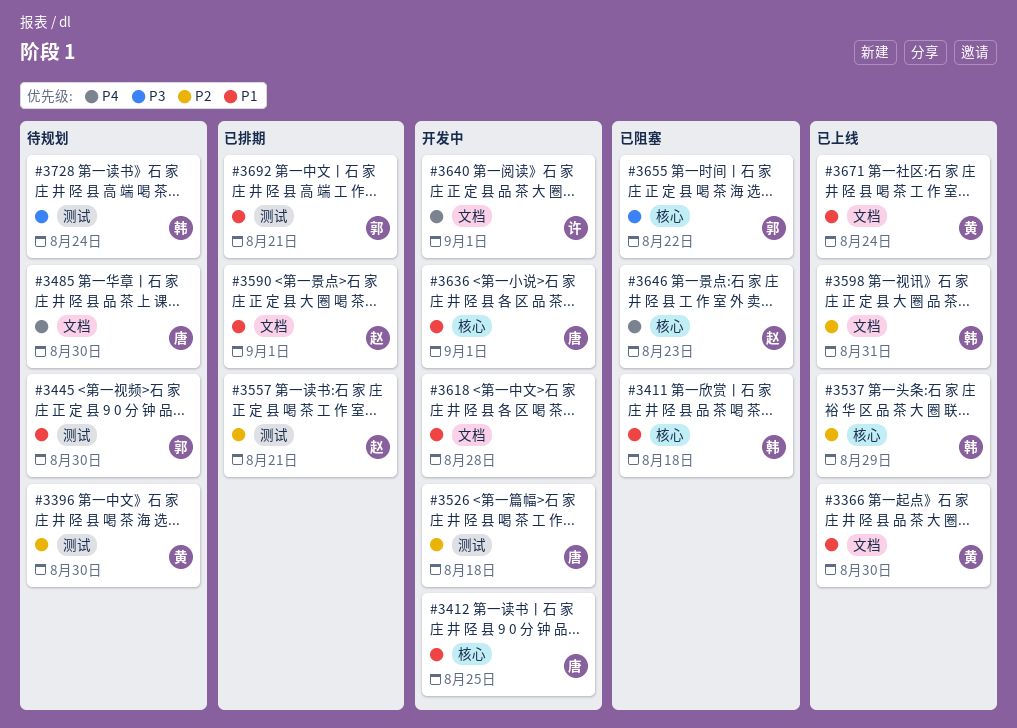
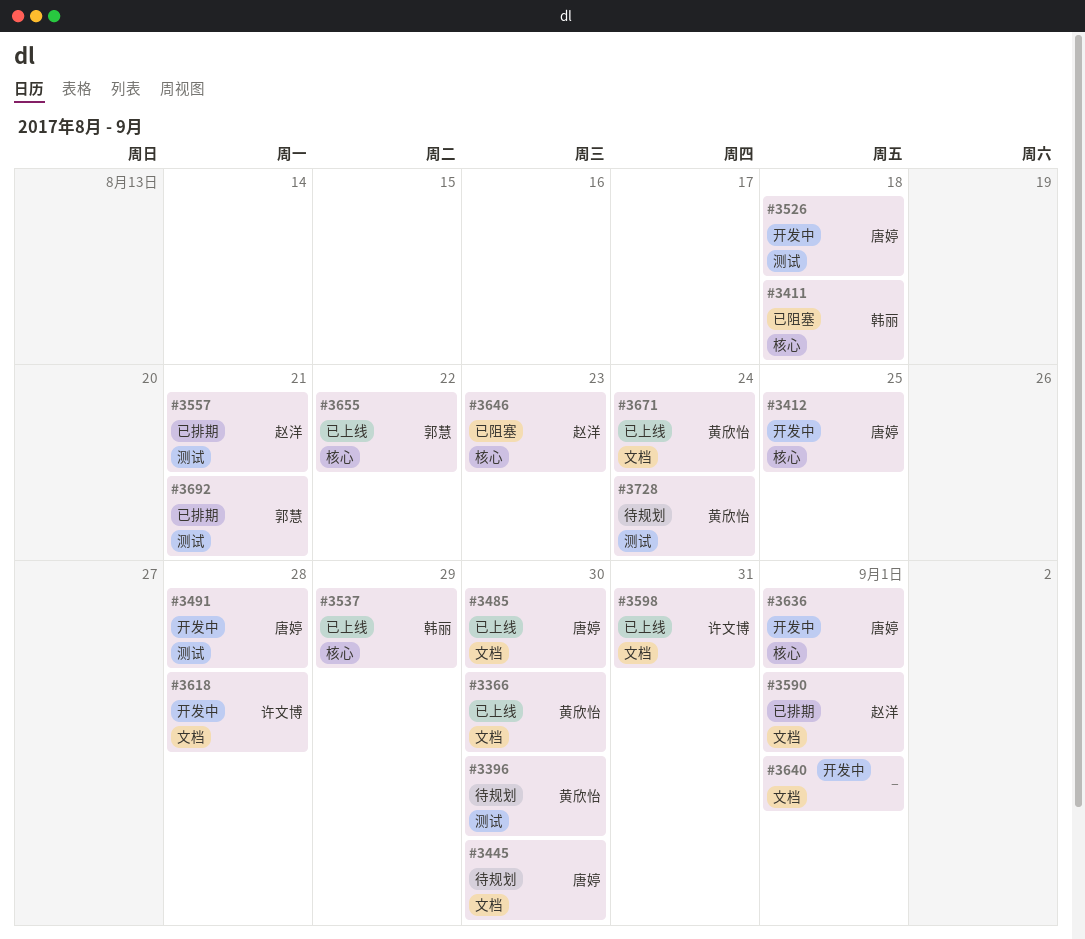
#3445, owner: 郭慧 -> 唐婷
#3445, label: 测试 -> 文档
#3485, status: 待规划 -> 已上线
#3491: none -> present
#3598, owner: 韩丽 -> 许文博
#3618, owner: none -> 许文博
#3640, owner: 许文博 -> none
#3655, status: 已阻塞 -> 已上线
#3728, owner: 韩丽 -> 黄欣怡

